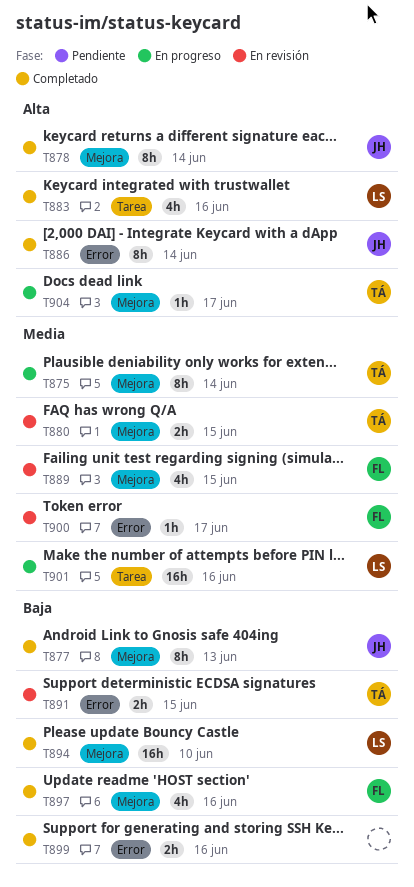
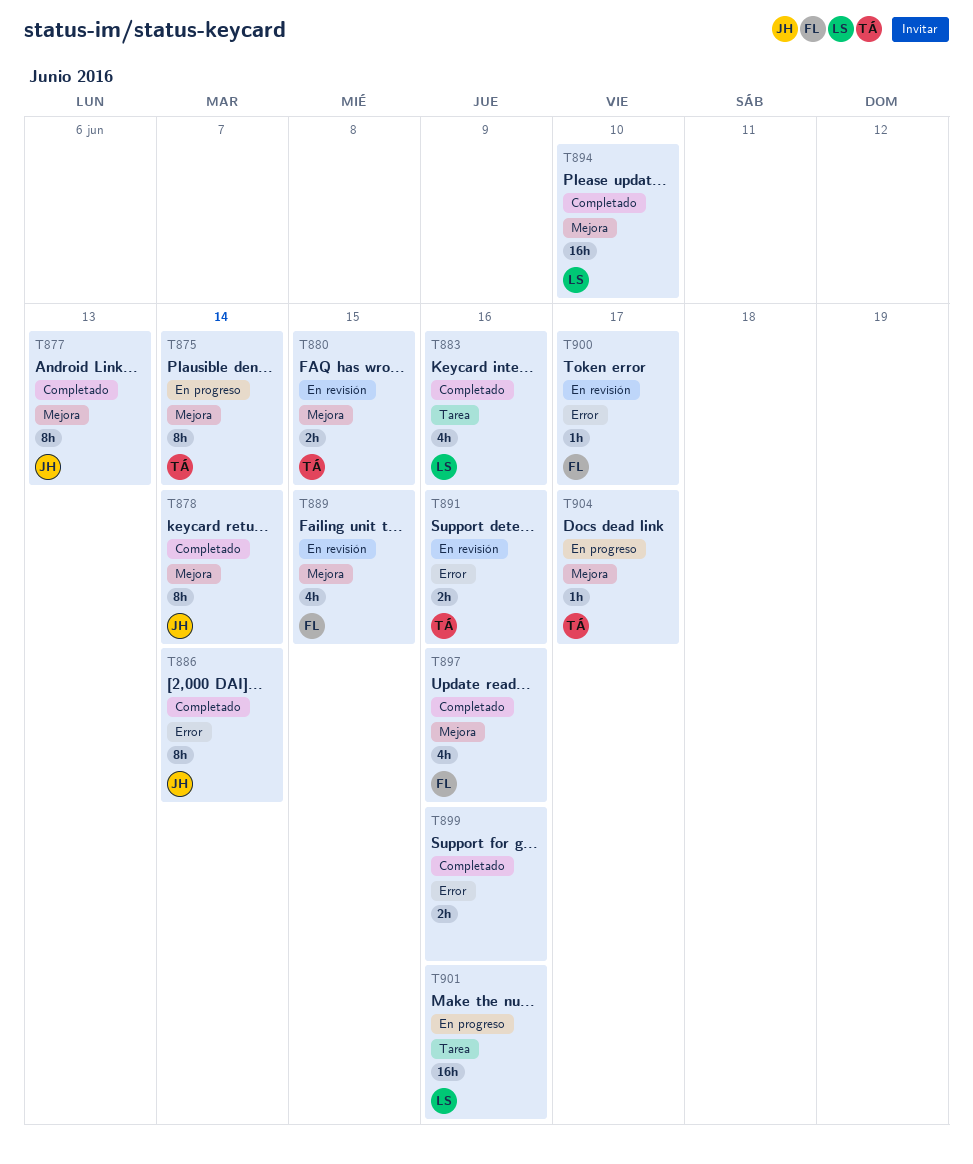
T891, due: Jun 15 -> Jun 16

